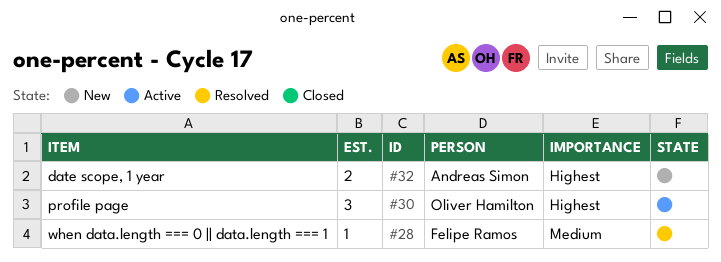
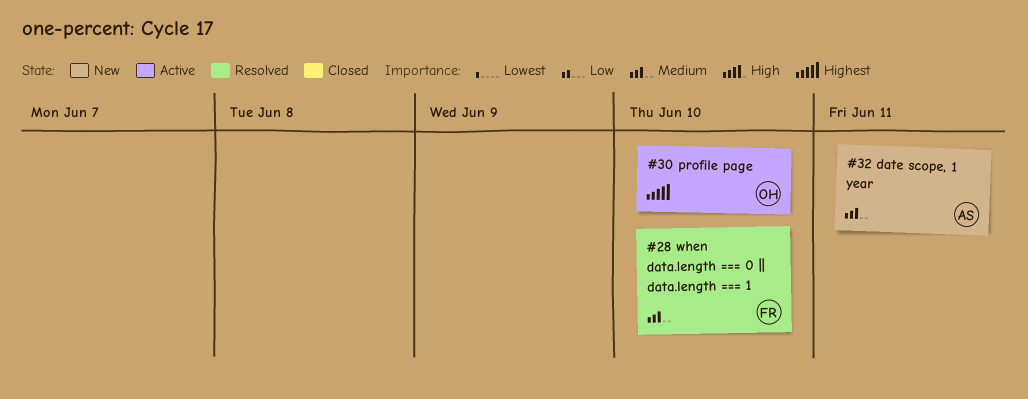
#32, priority: Highest -> Medium

